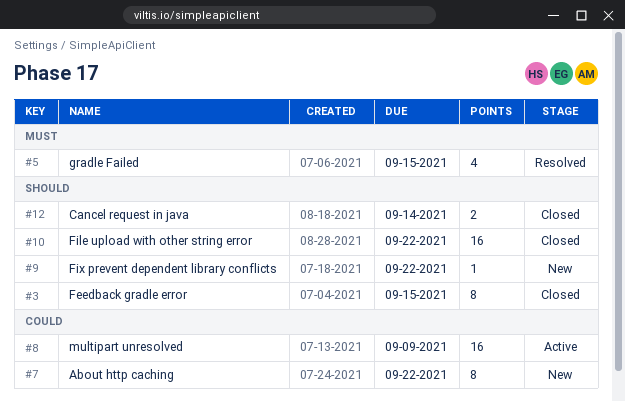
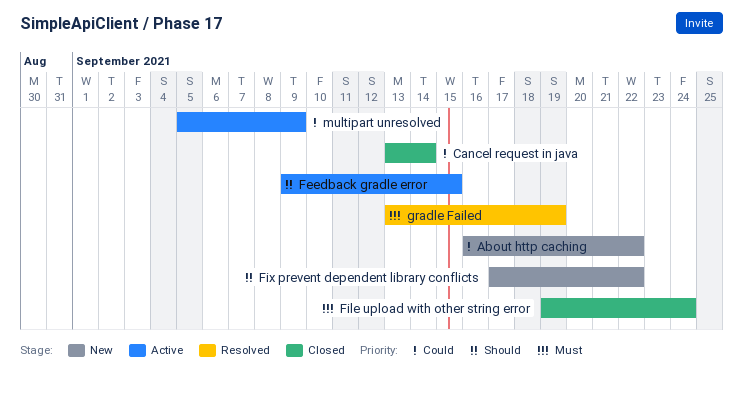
Cancel request in java, priority: Should -> Could
Feedback gradle error, status: Closed -> Active
File upload with other string error, priority: Should -> Must
File upload with other string error, due: Sep 22 -> Sep 24
gradle Failed, due: Sep 15 -> Sep 19

